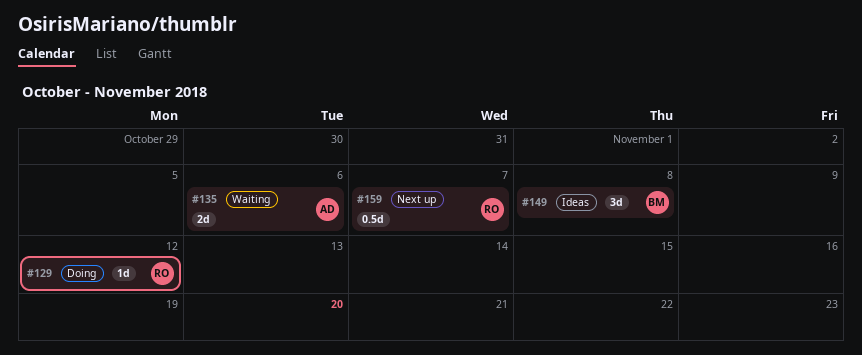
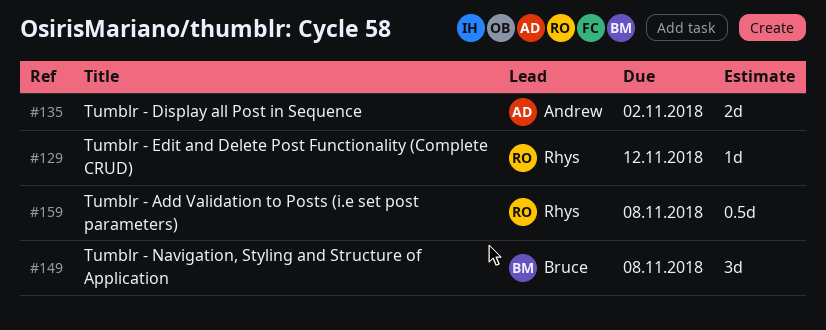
#135, due: Nov 6 -> Nov 2
#159, due: Nov 7 -> Nov 8

